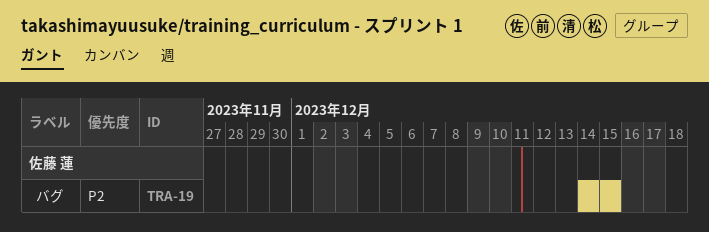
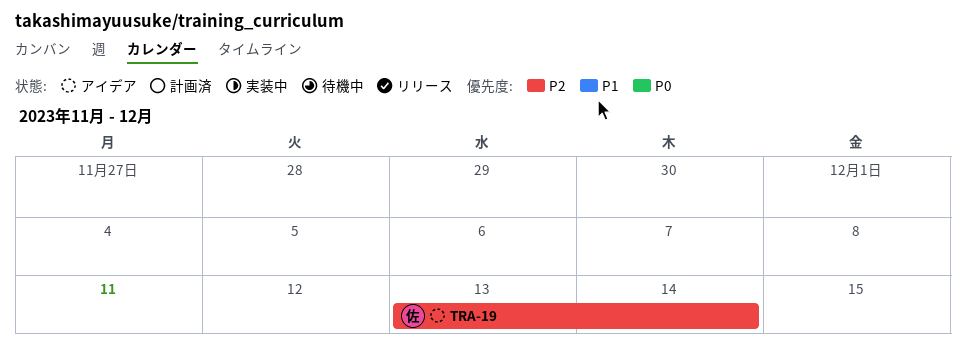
TRA-19, start: Dec 14 -> Dec 13
TRA-19, due: Dec 15 -> Dec 14

